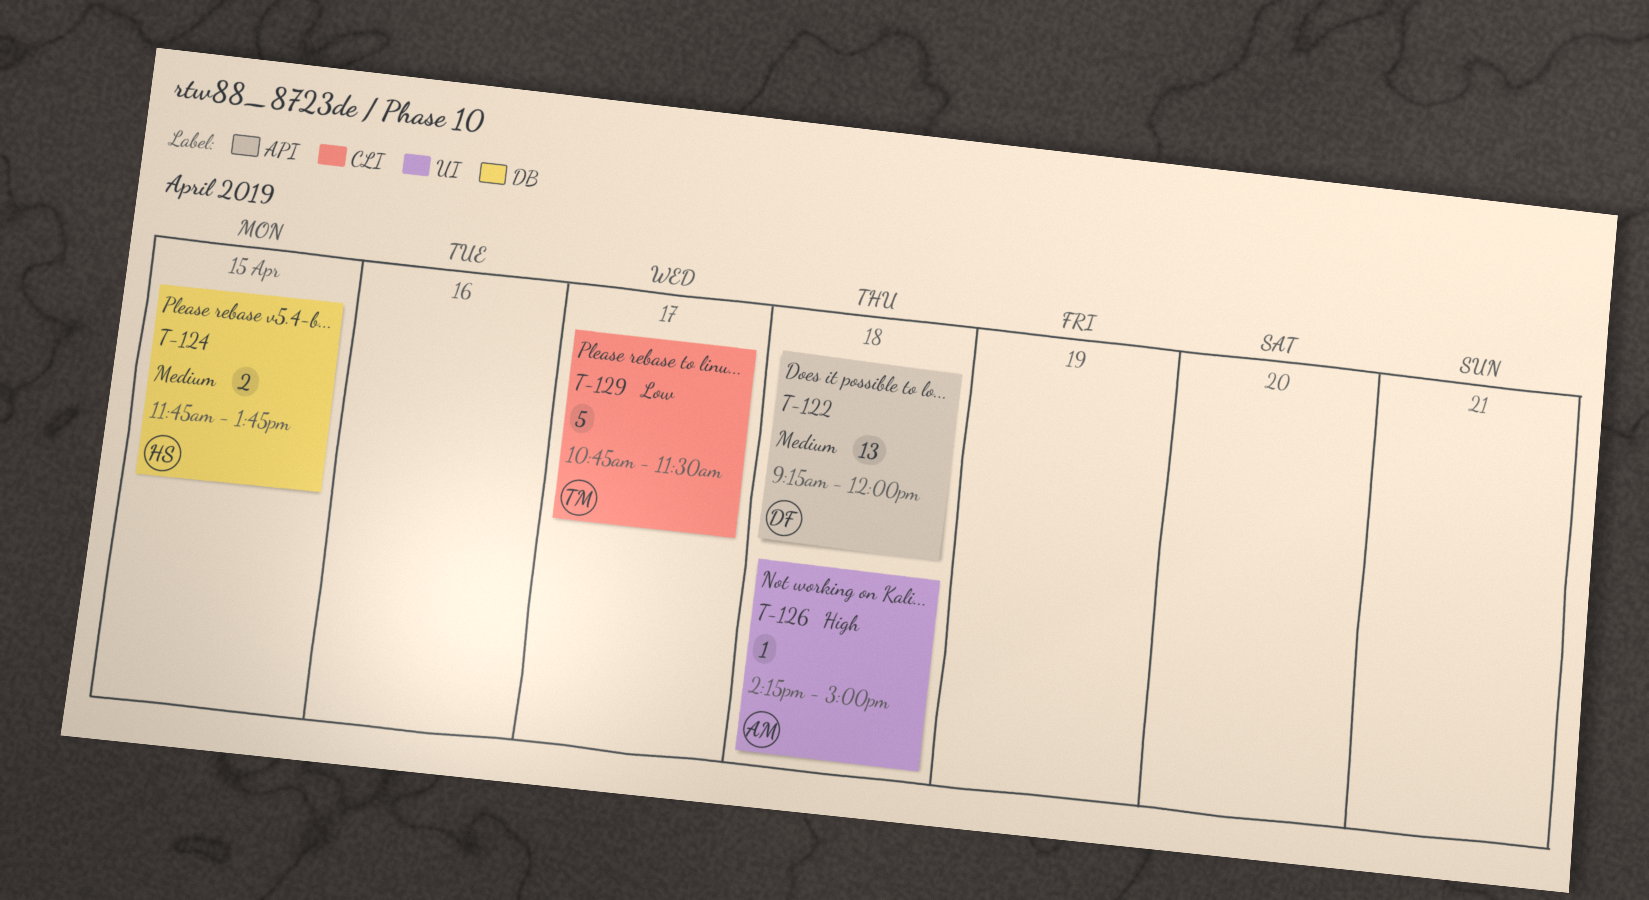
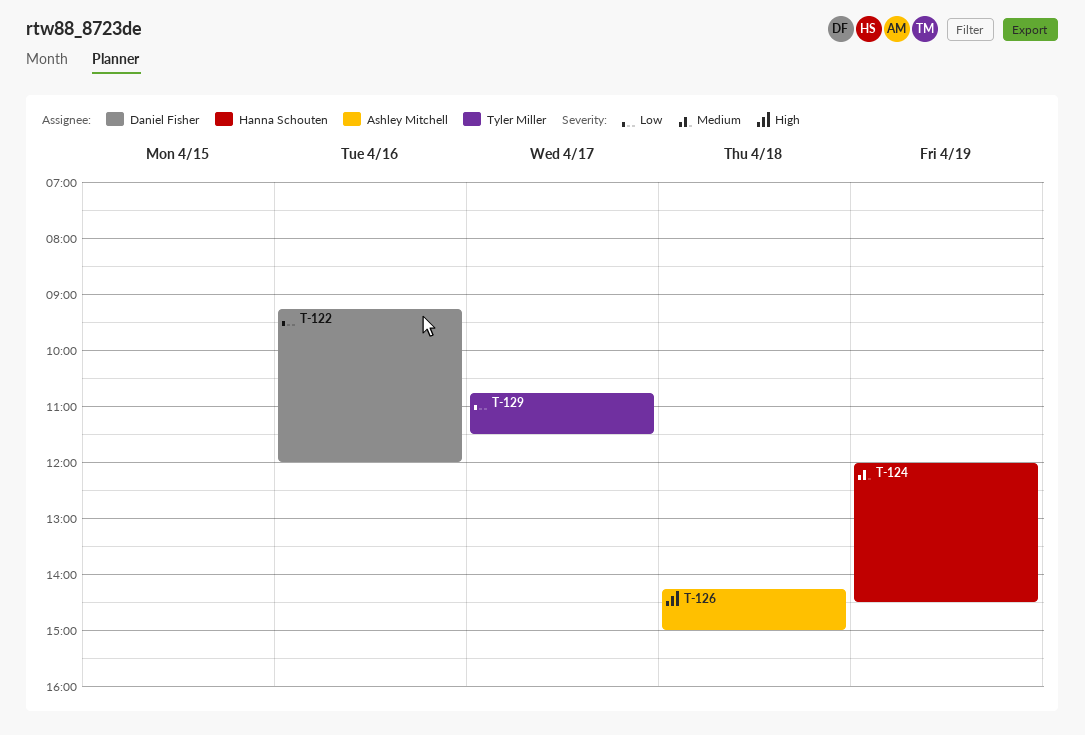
T-122, priority: Medium -> Low
T-122, day: Apr 18 -> Apr 16
T-124, day: Apr 15 -> Apr 19
T-124, begins: 11:45 -> 12:00
T-124, ends: 13:45 -> 14:30

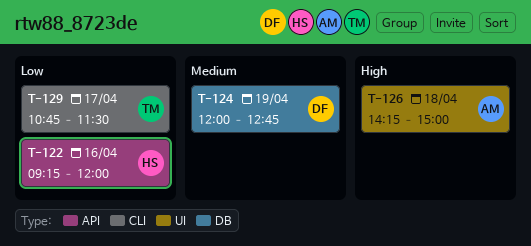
T-122, owner: Daniel Fisher -> Hanna Schouten
T-124, owner: Hanna Schouten -> Daniel Fisher
T-124, ends: 14:30 -> 12:45

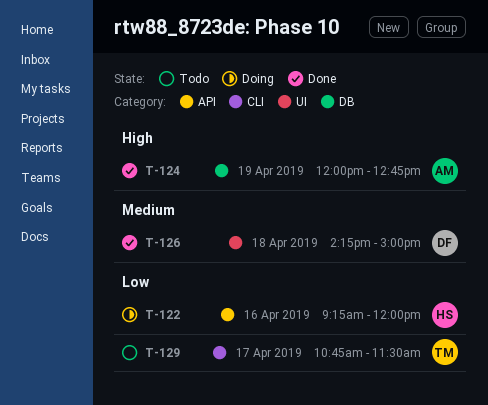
T-124, owner: DF -> AM
T-124, priority: Medium -> High
T-126, owner: AM -> DF
T-126, priority: High -> Medium

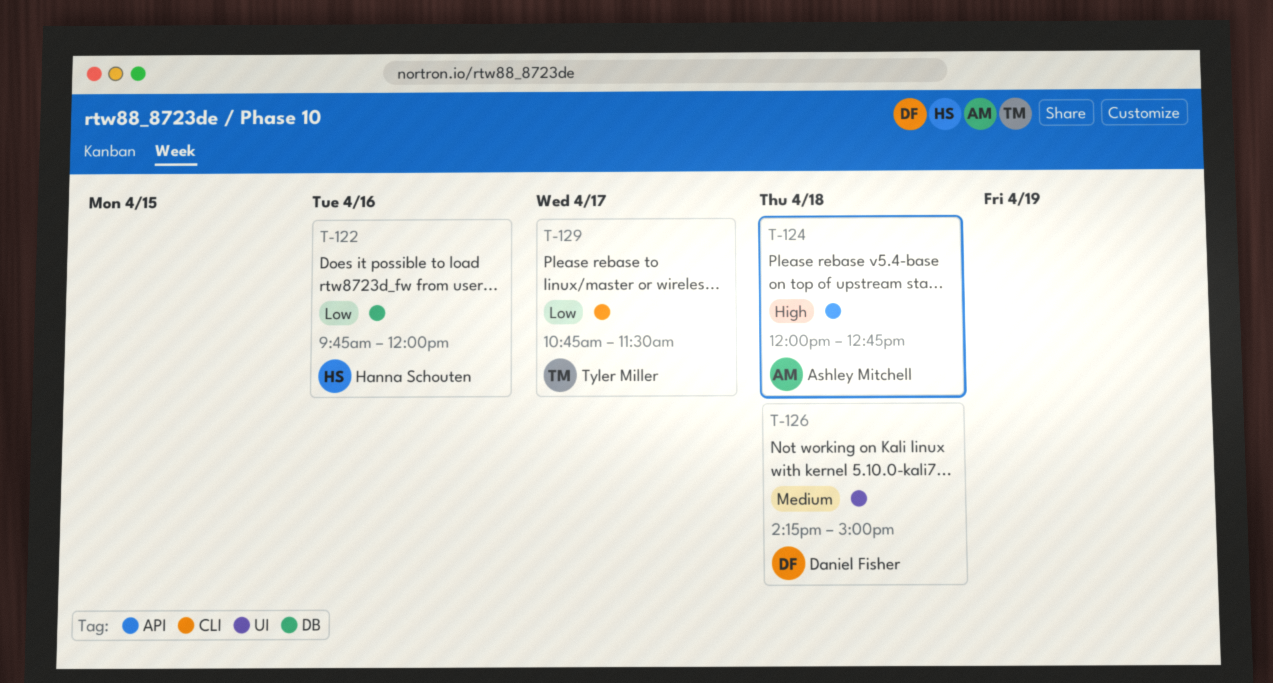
T-122, label: API -> DB
T-122, begins: 09:15 -> 09:45
T-124, label: DB -> API
T-124, day: Apr 19 -> Apr 18

